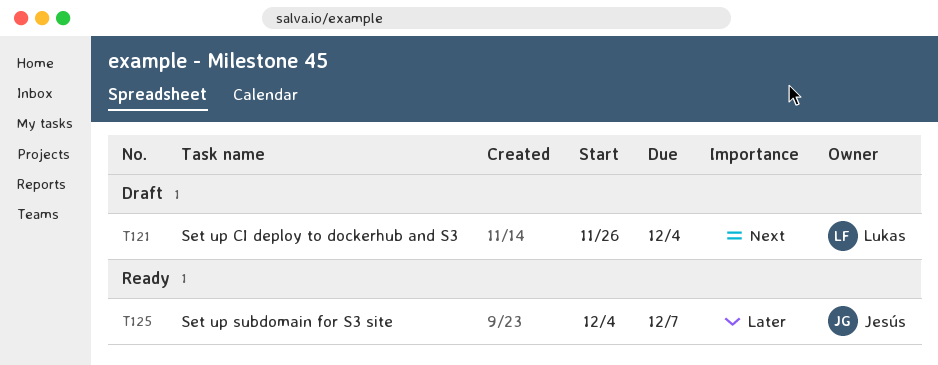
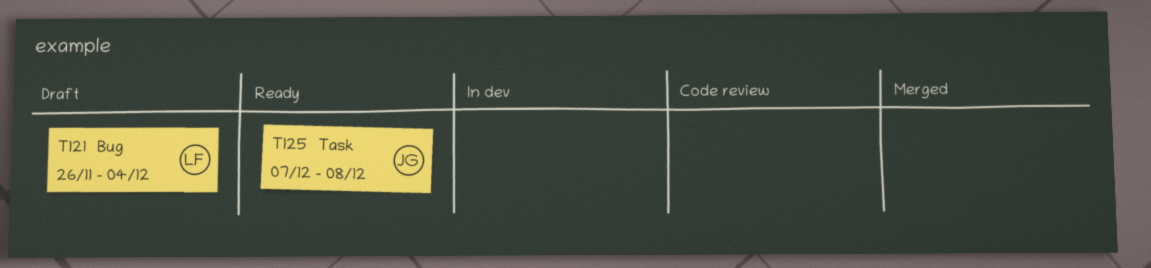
T125, start: Dec 4 -> Dec 7
T125, due: Dec 7 -> Dec 8

